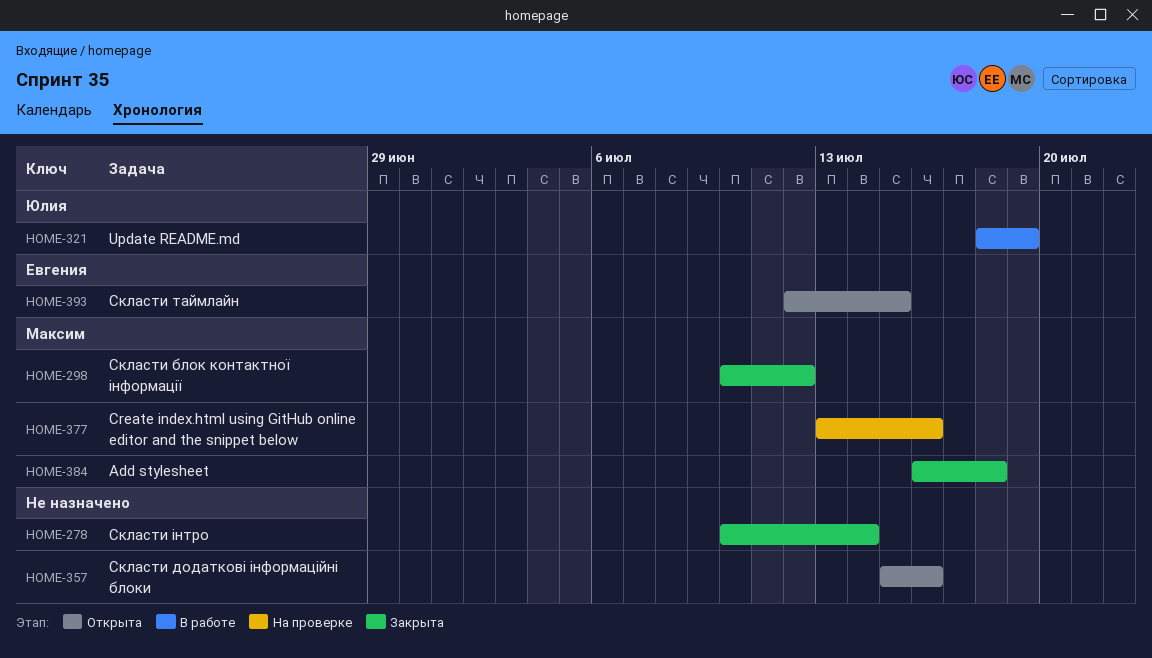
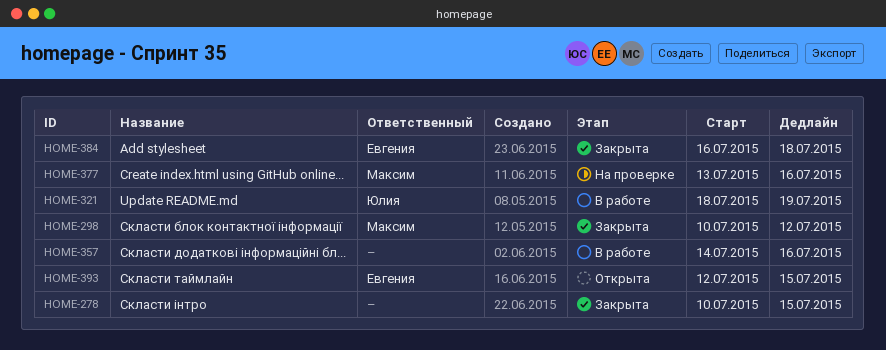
HOME-278, due: Jul 14 -> Jul 15
HOME-357, status: Открыта -> В работе
HOME-357, start: Jul 15 -> Jul 14
HOME-384, owner: Максим -> Евгения

